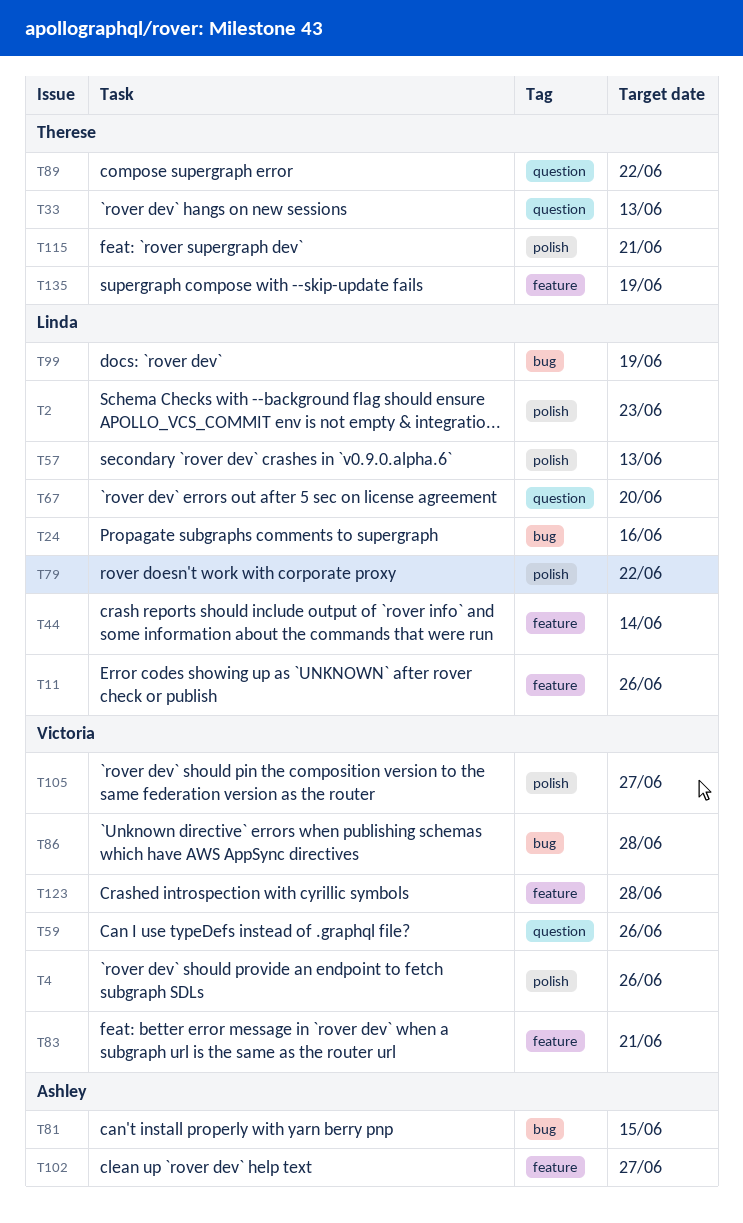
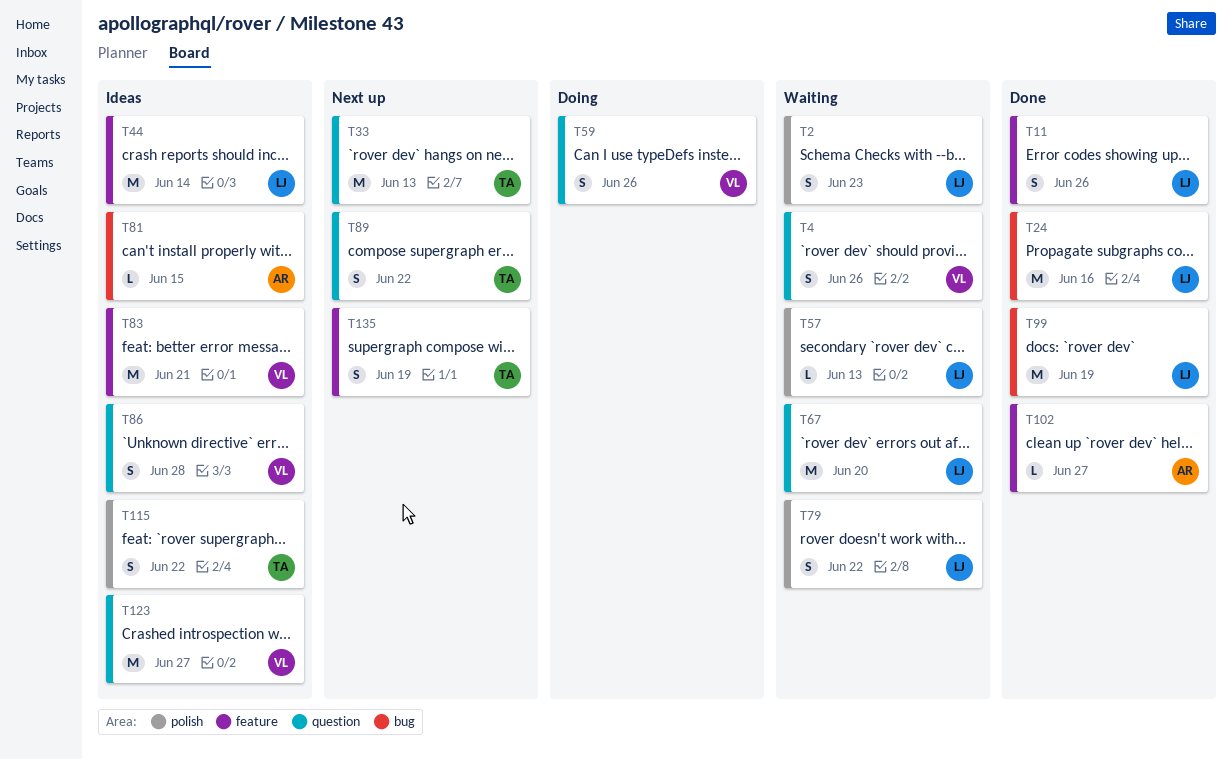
T4, label: polish -> question
T86, label: bug -> question
T105: present -> none
T115, due: Jun 21 -> Jun 22
T123, label: feature -> question
T123, due: Jun 28 -> Jun 27

